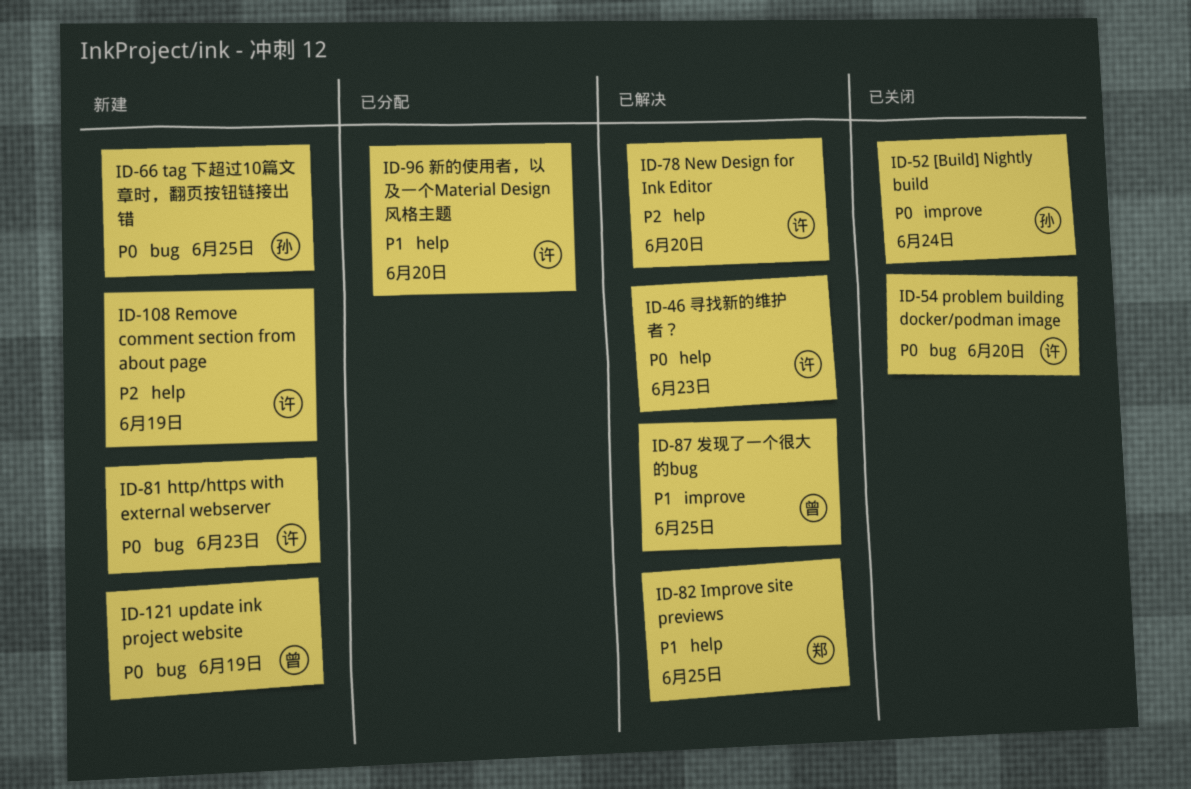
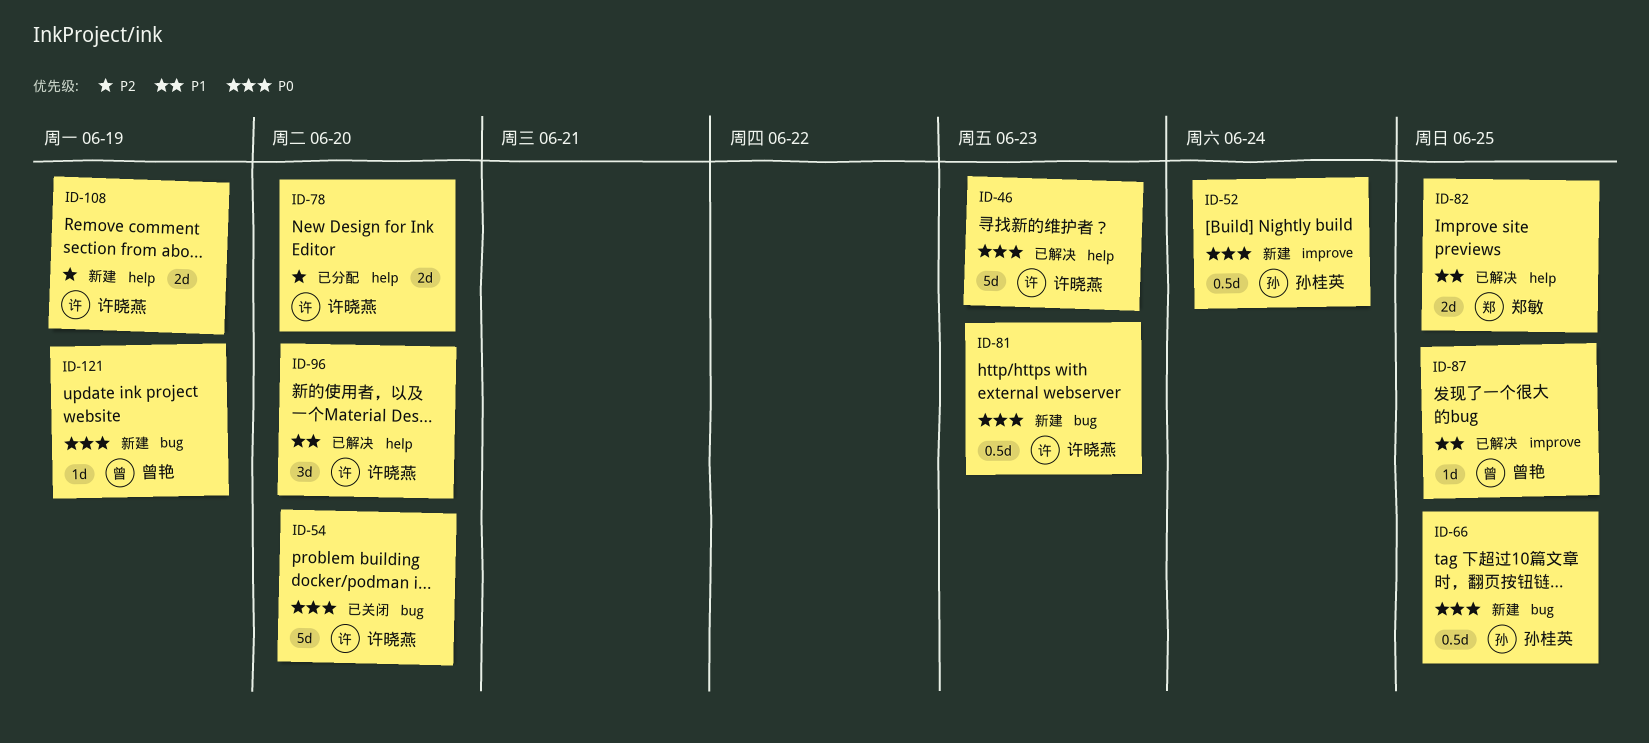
ID-52, status: 已关闭 -> 新建
ID-78, status: 已解决 -> 已分配
ID-96, status: 已分配 -> 已解决

